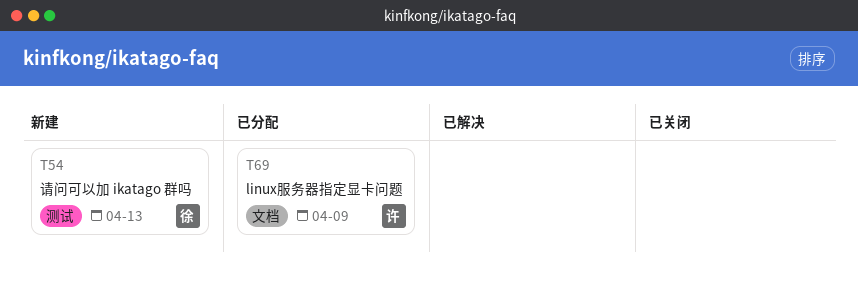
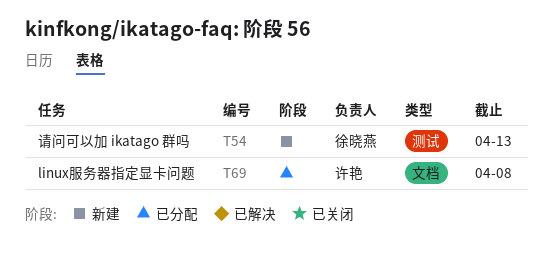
T69, due: Apr 9 -> Apr 8

